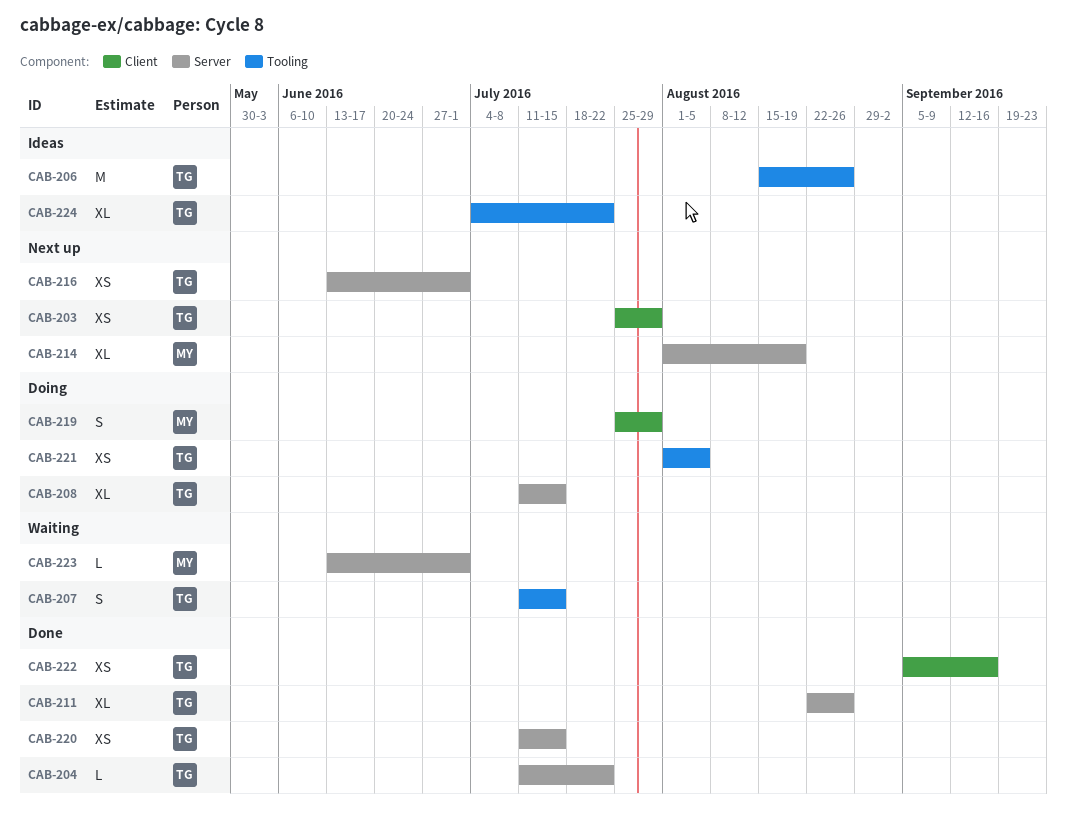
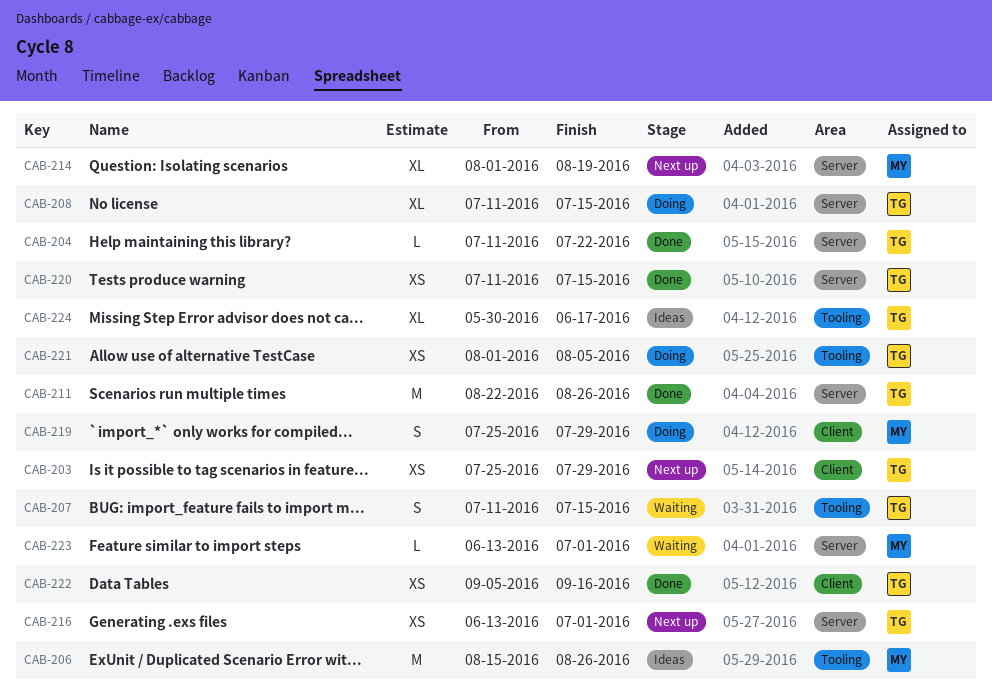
CAB-206, owner: TG -> MY
CAB-211, estimate: XL -> M
CAB-224, start: Jul 4 -> May 30
CAB-224, due: Jul 22 -> Jun 17

